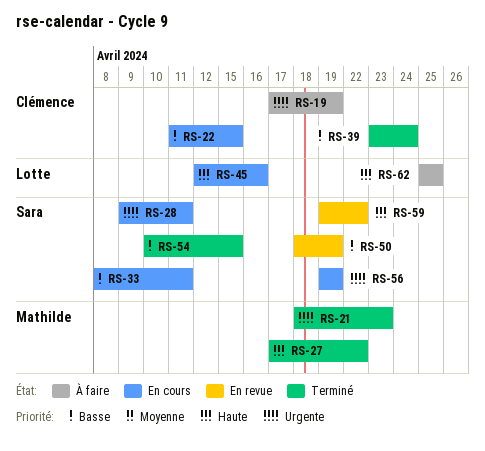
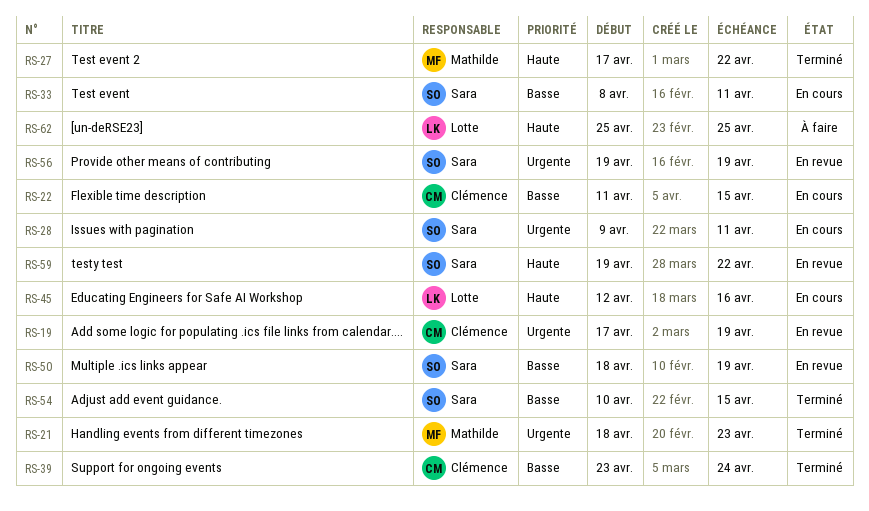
RS-19, status: À faire -> En revue
RS-56, status: En cours -> En revue

